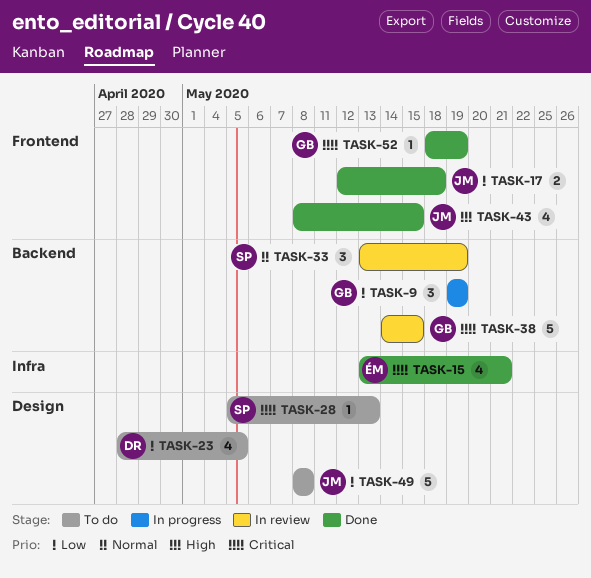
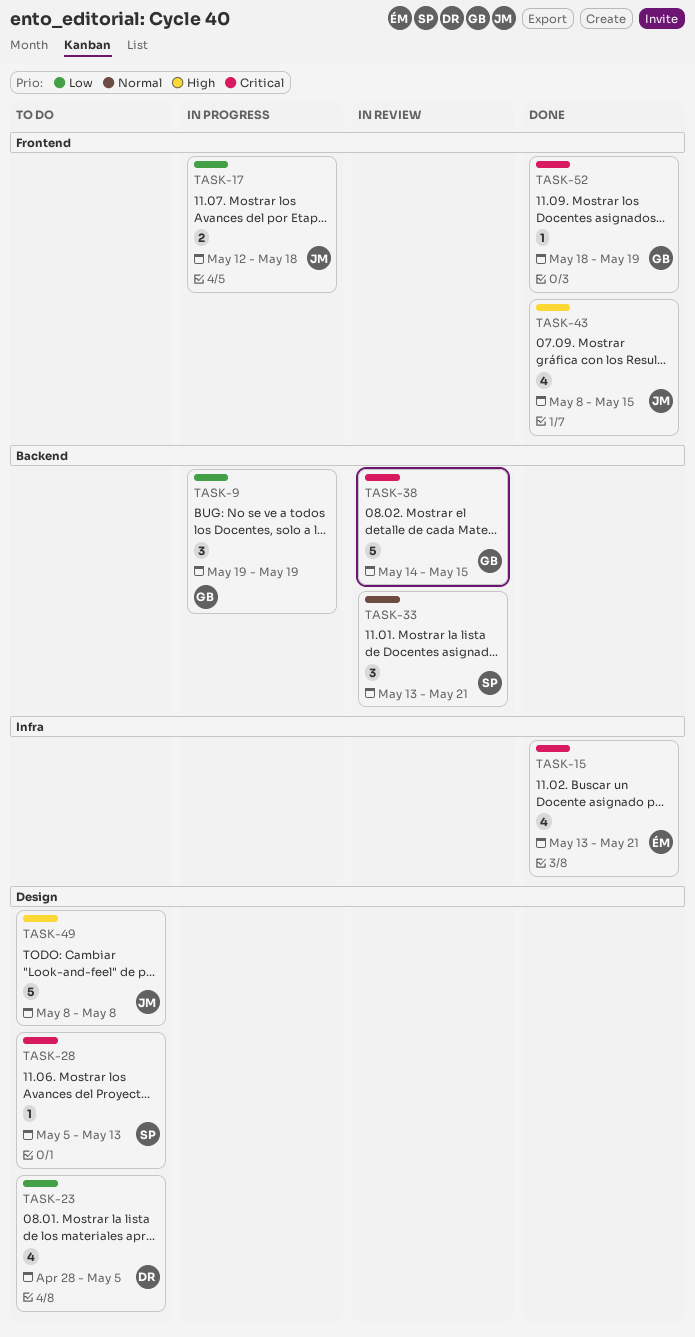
TASK-17, status: Done -> In progress
TASK-33, due: May 19 -> May 21
TASK-49, priority: Low -> High

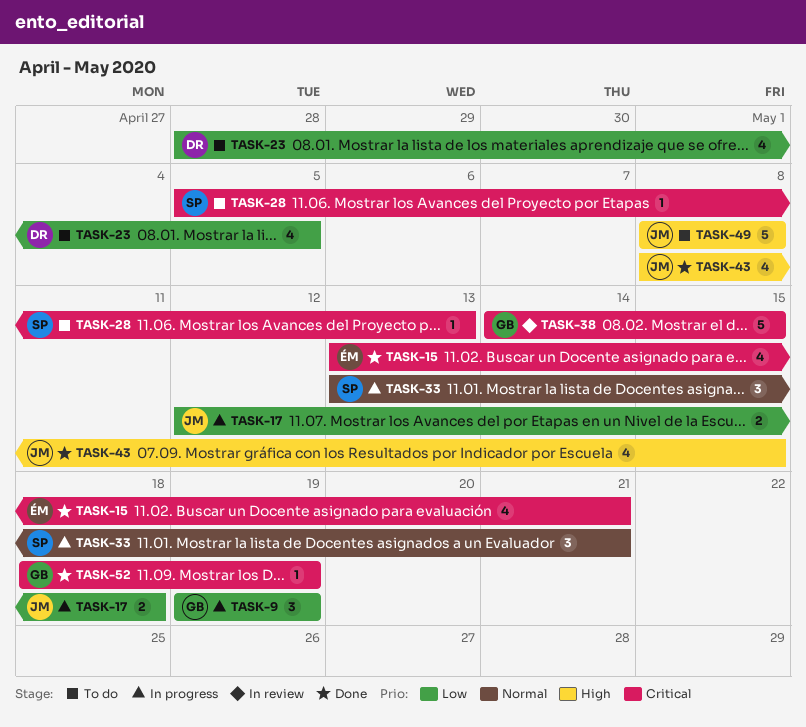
TASK-33, status: In review -> In progress

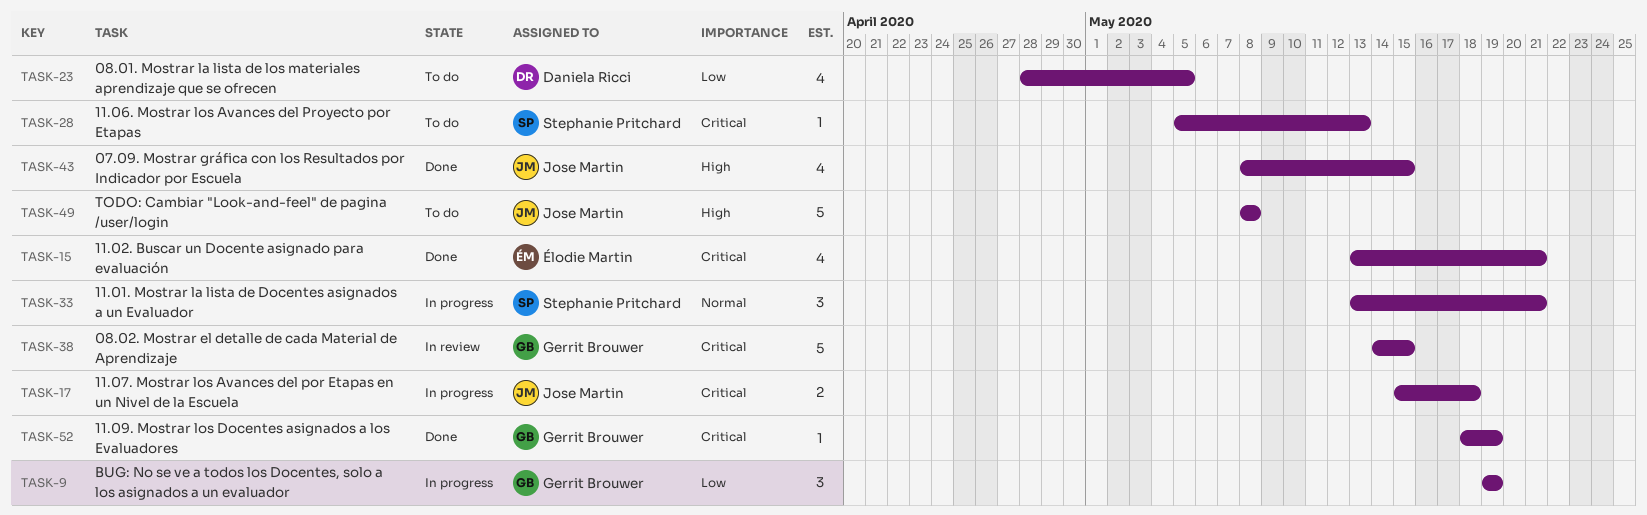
TASK-17, priority: Low -> Critical
TASK-17, start: May 12 -> May 15

